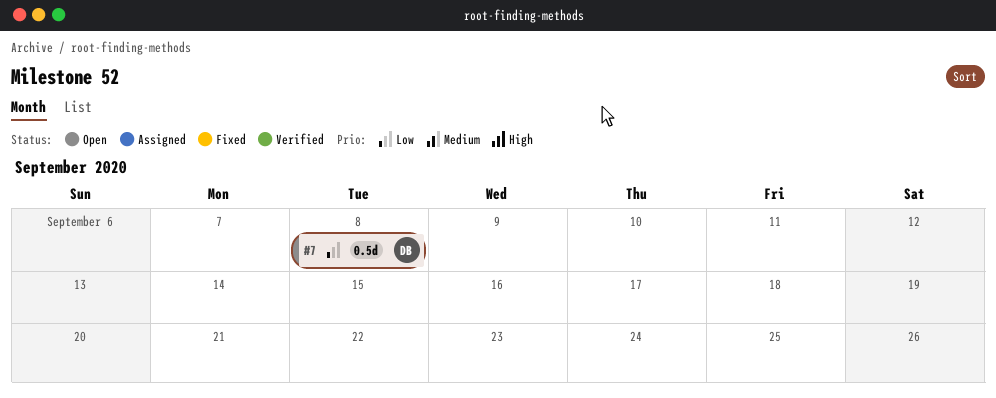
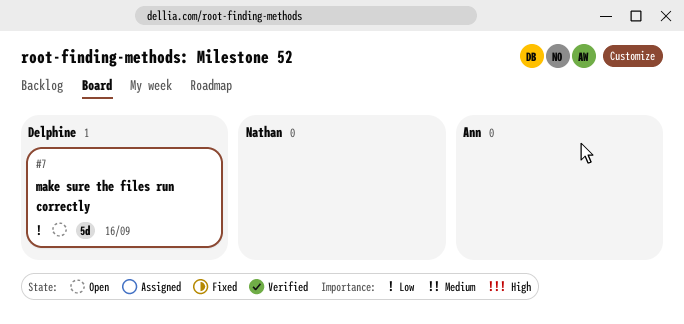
#7, estimate: 0.5d -> 5d
#7, due: Sep 8 -> Sep 16

